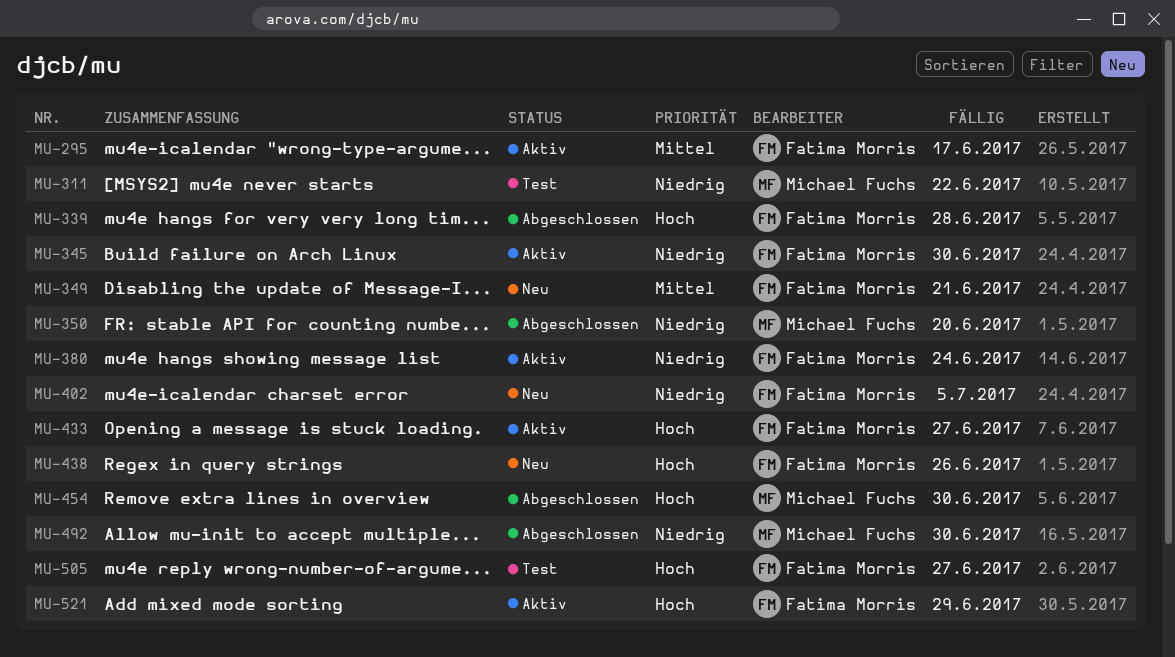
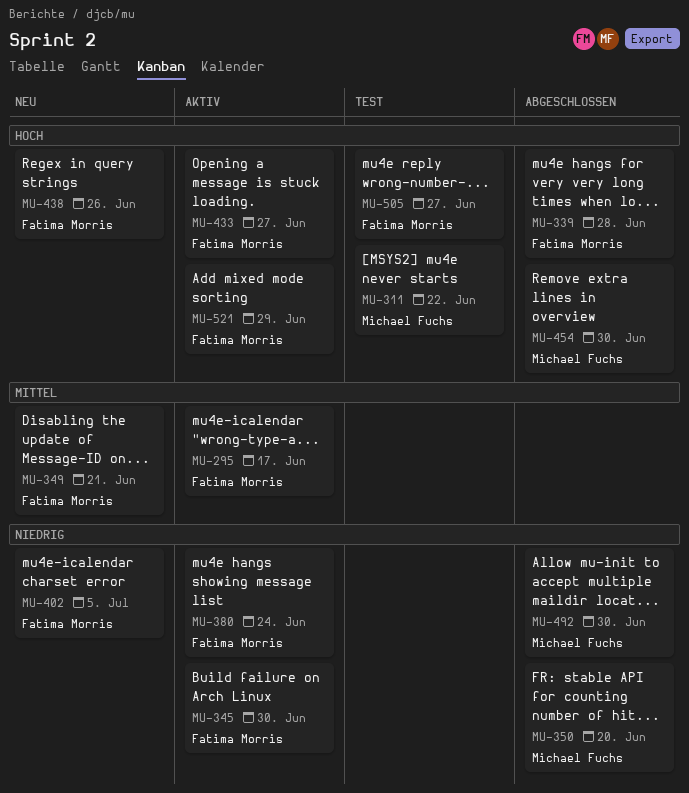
MU-311, priority: Niedrig -> Hoch

